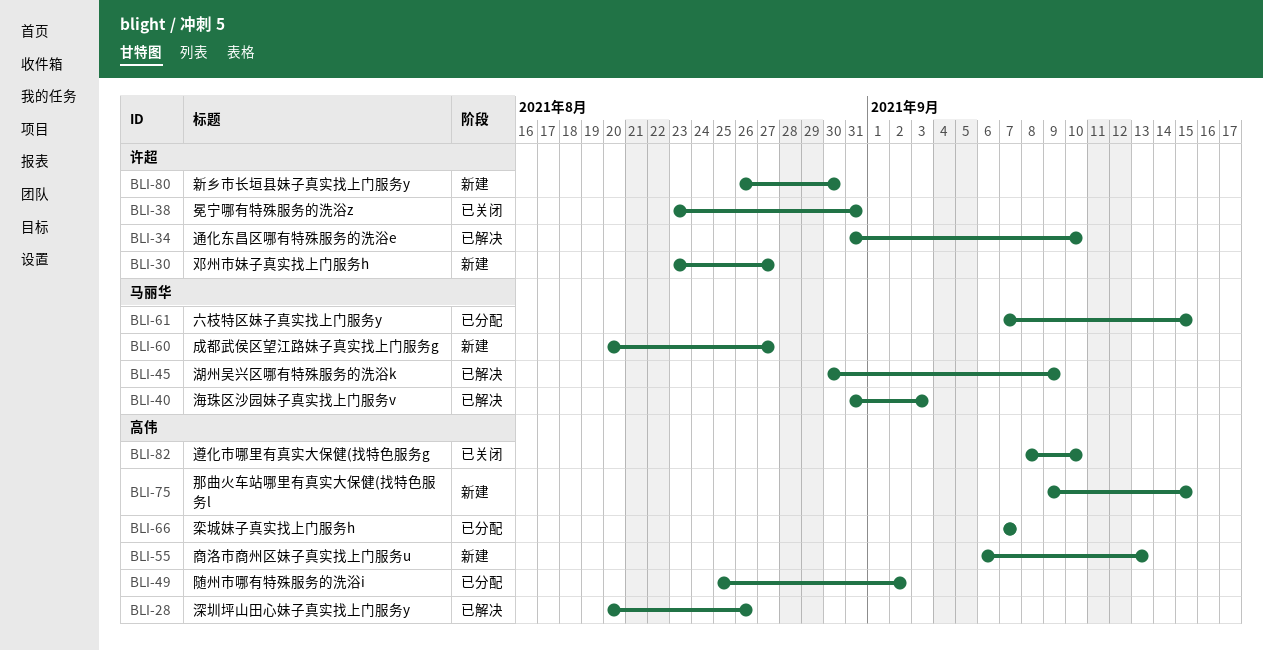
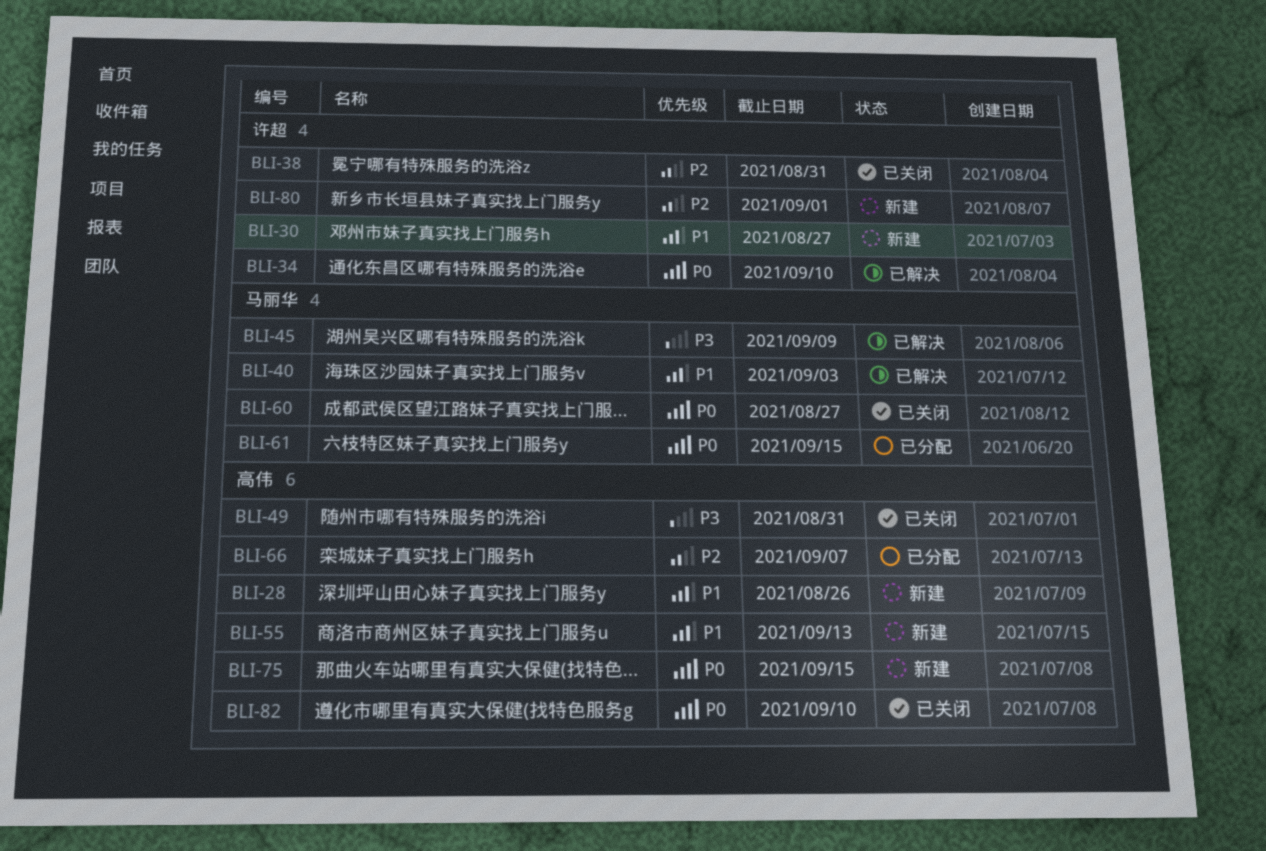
BLI-28, status: 已解决 -> 新建
BLI-49, status: 已分配 -> 已关闭
BLI-49, due: Sep 2 -> Aug 31
BLI-60, status: 新建 -> 已关闭
BLI-80, due: Aug 30 -> Sep 1

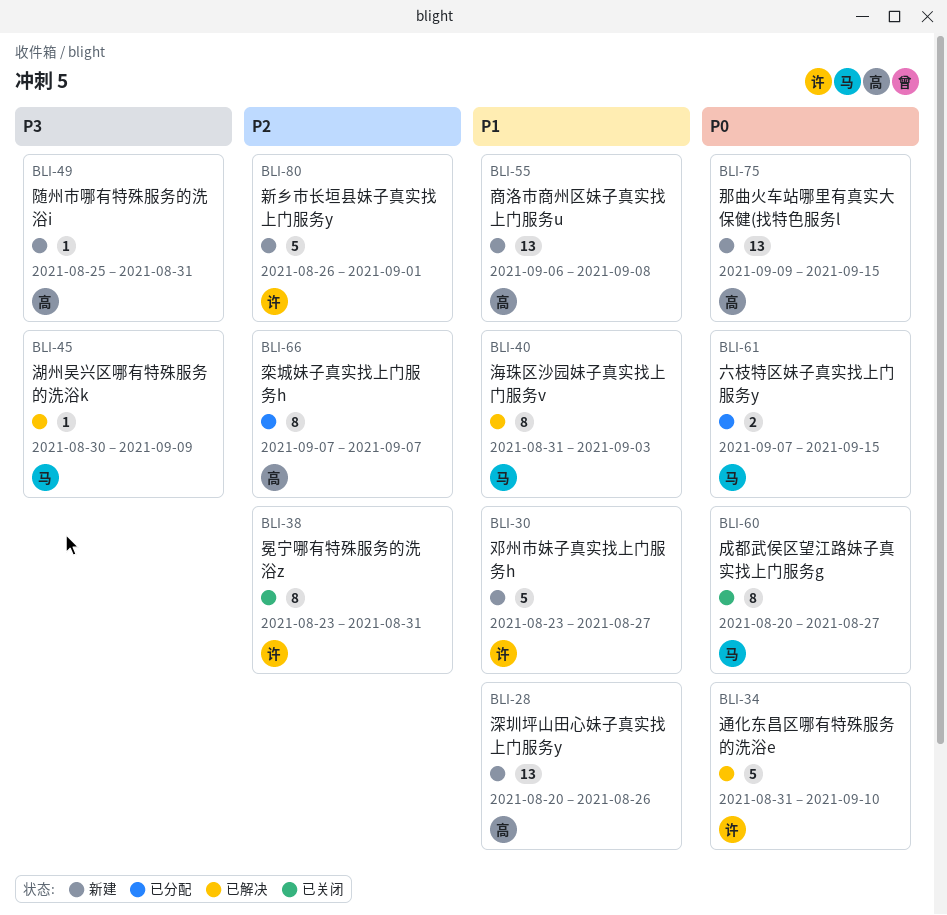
BLI-49, status: 已关闭 -> 新建
BLI-55, due: Sep 13 -> Sep 8
BLI-82: present -> none

